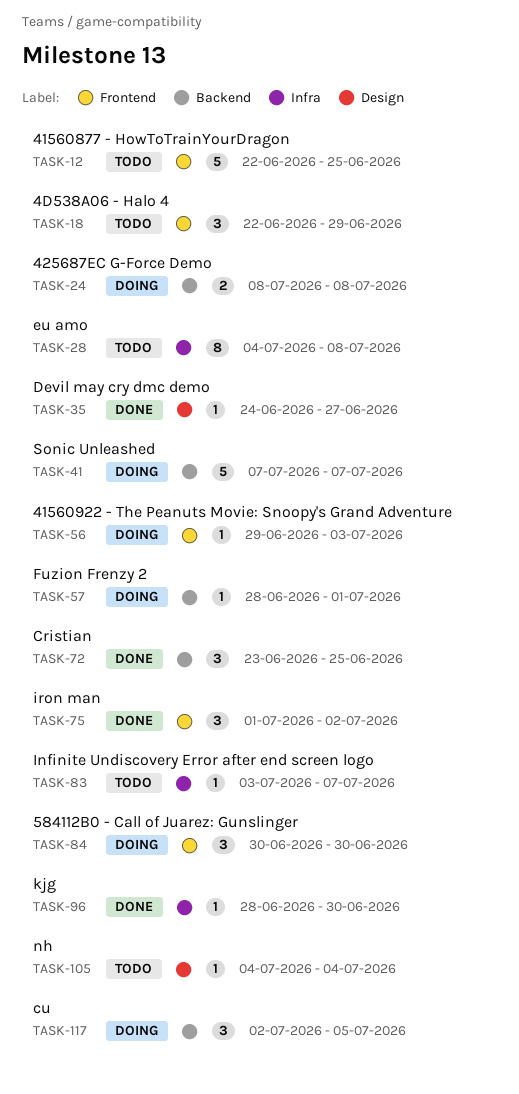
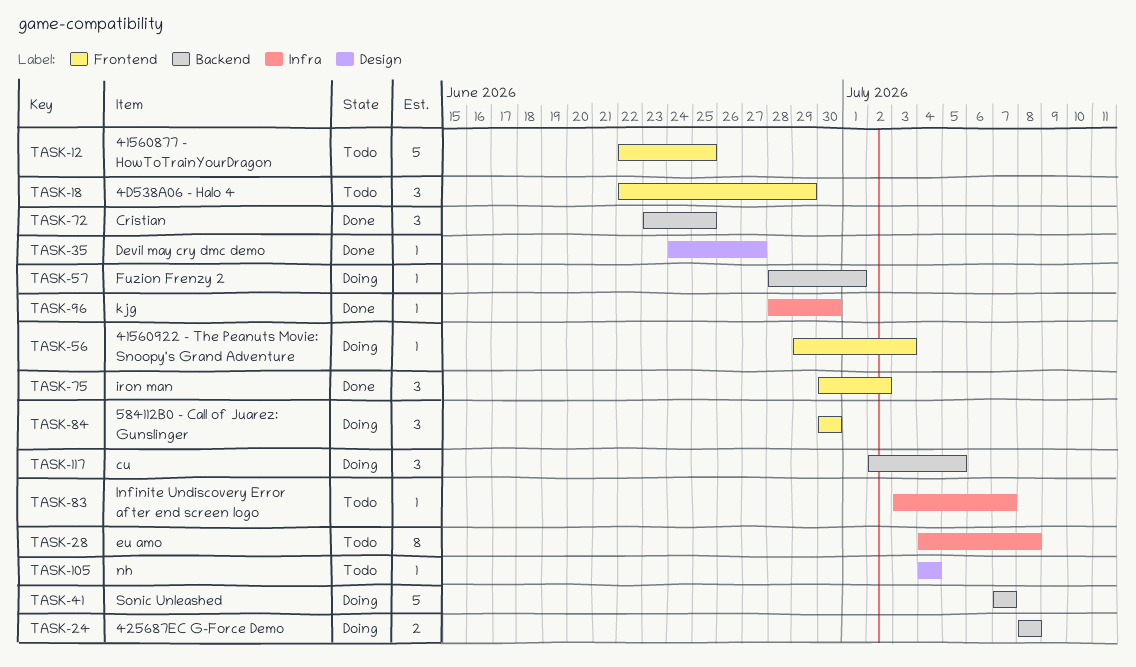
TASK-75, start: Jul 1 -> Jun 30

